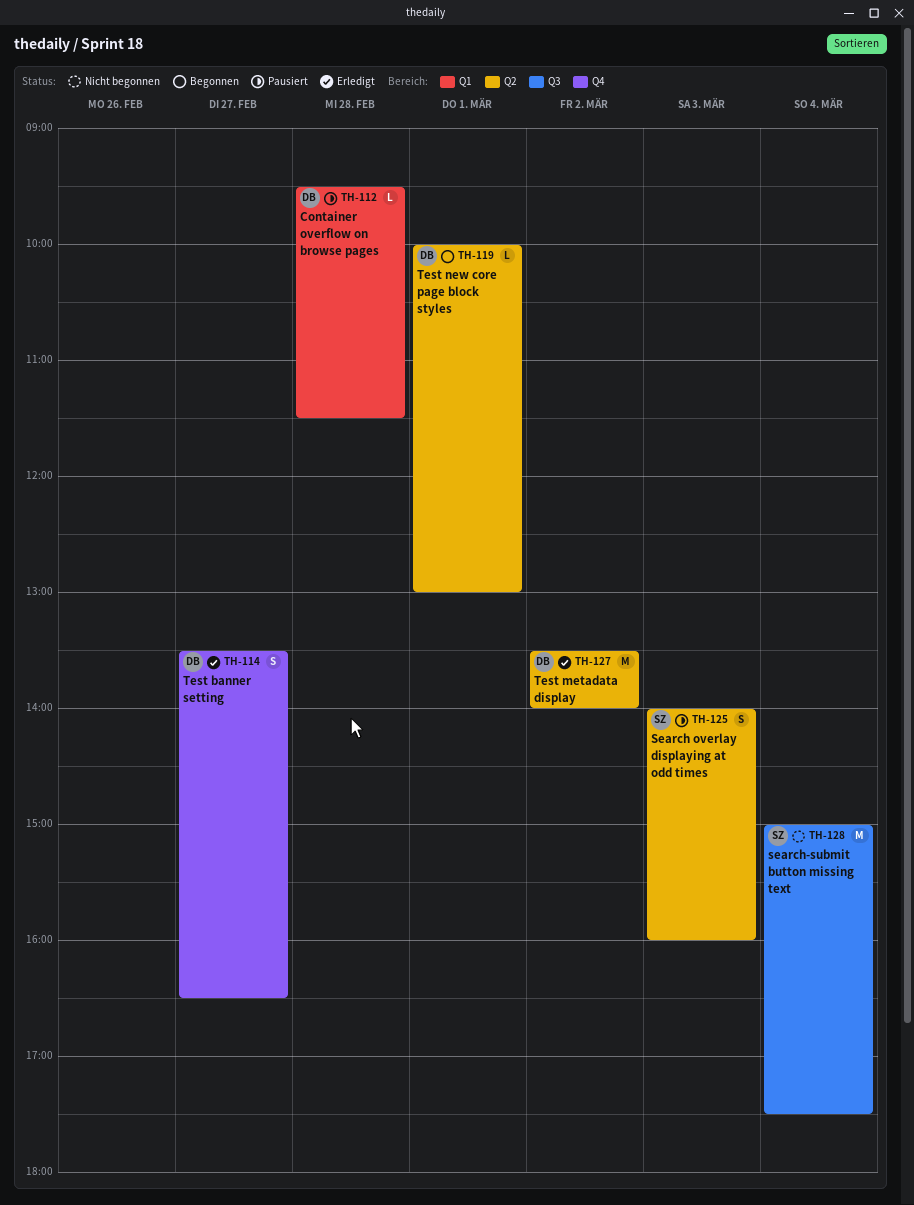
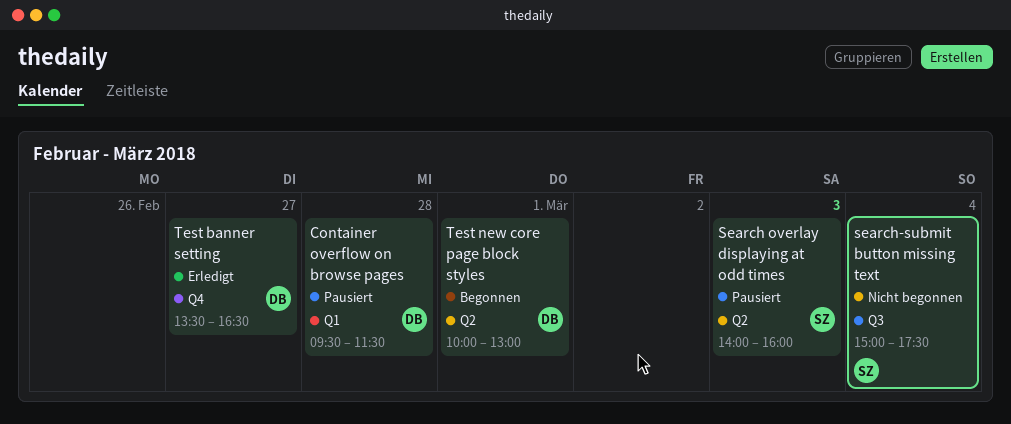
Test metadata display: present -> none

